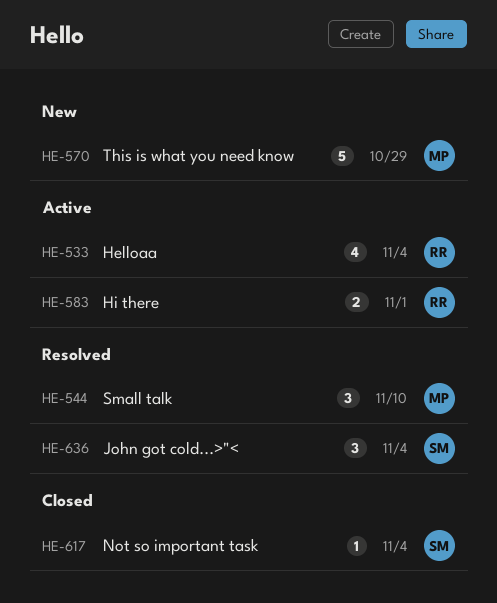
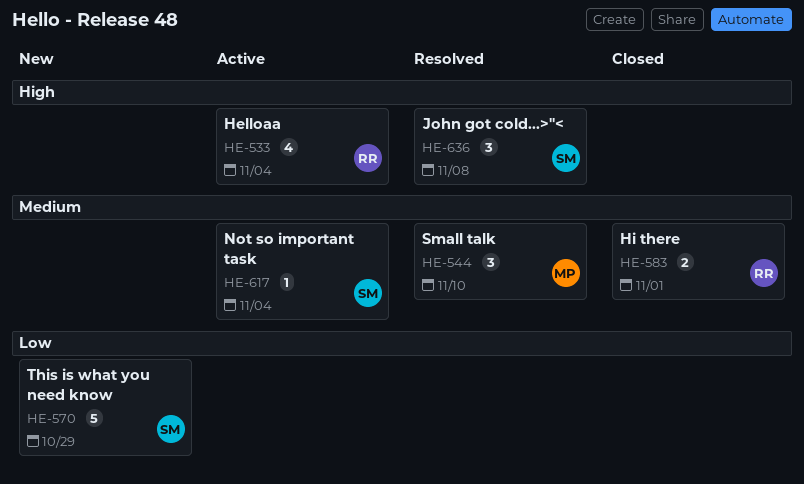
HE-570, owner: MP -> SM
HE-583, status: Active -> Closed
HE-617, status: Closed -> Active
HE-636, due: Nov 4 -> Nov 8

